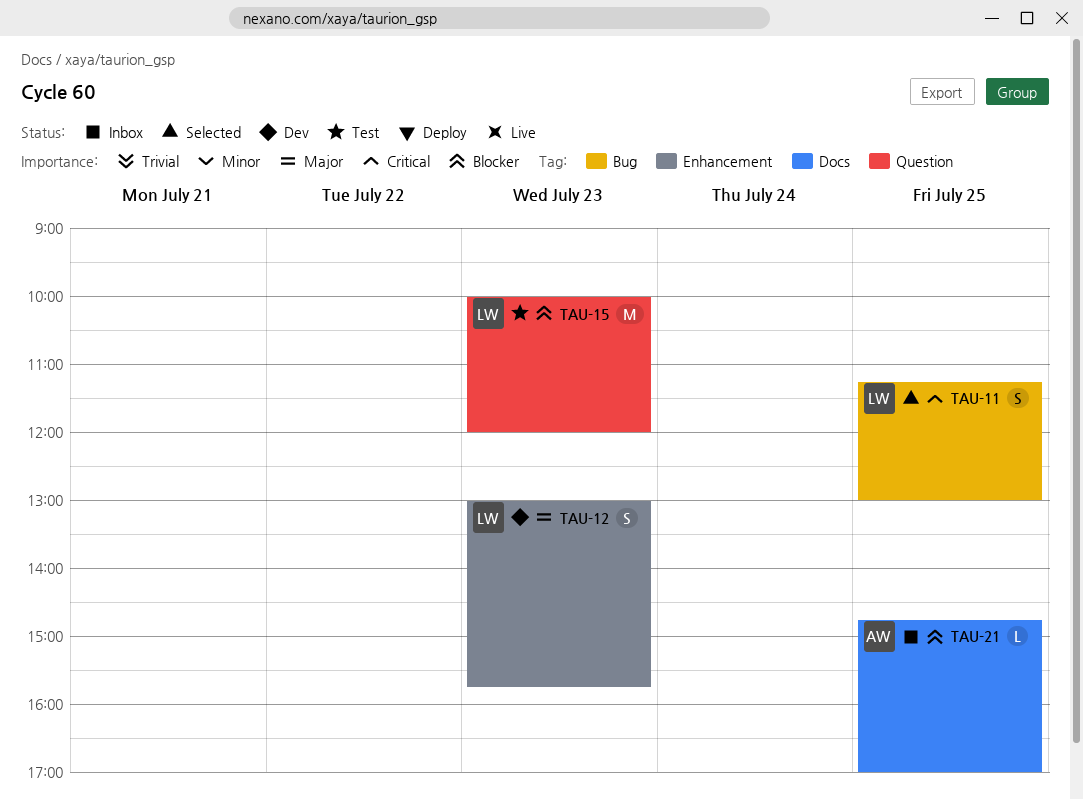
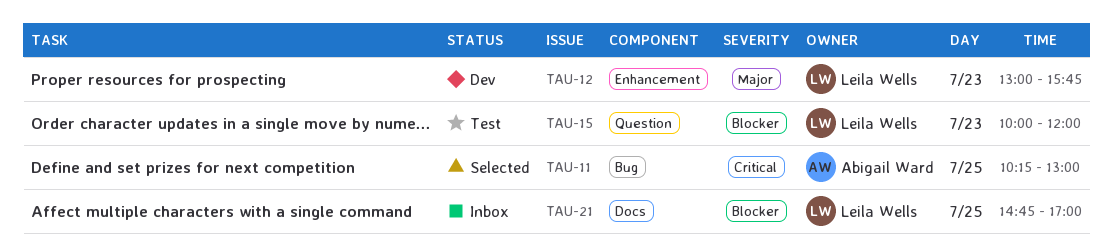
TAU-11, owner: Leila Wells -> Abigail Ward
TAU-11, begins: 11:15 -> 10:15
TAU-21, owner: Abigail Ward -> Leila Wells

